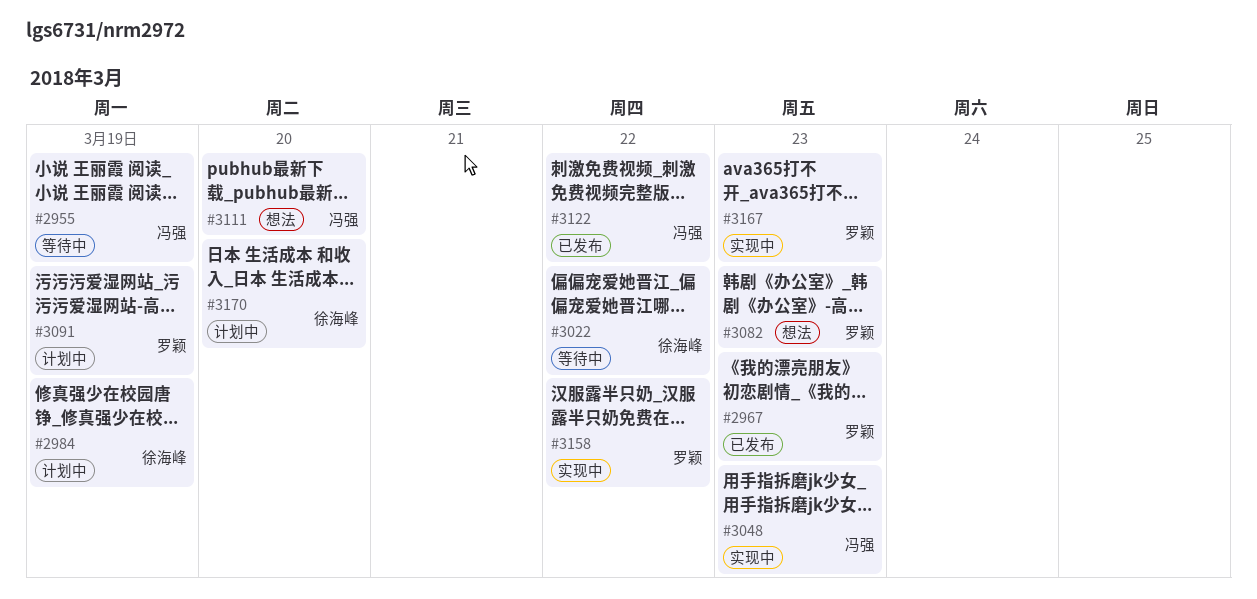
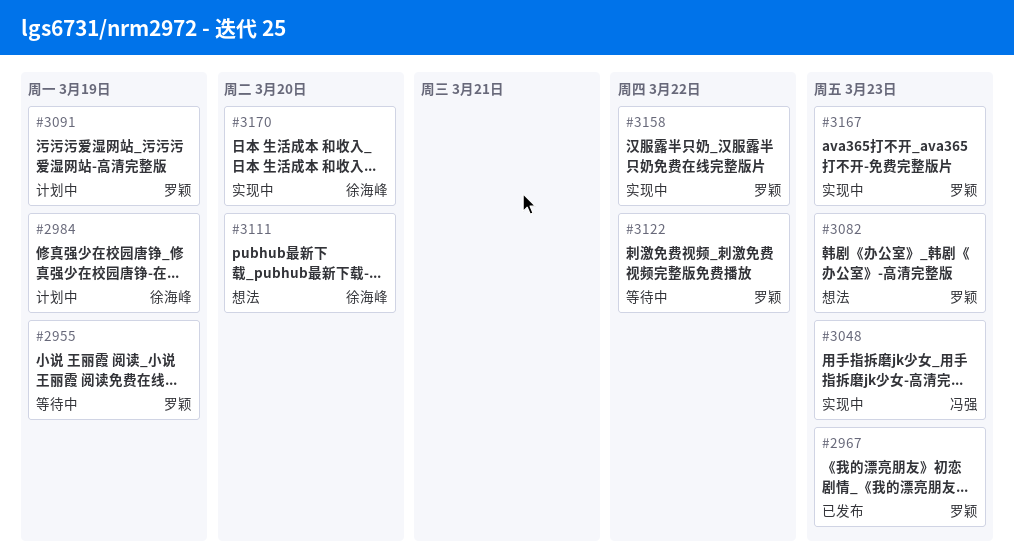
#2955, owner: 冯强 -> 罗颖
#3022: present -> none
#3111, owner: 冯强 -> 徐海峰
#3122, status: 已发布 -> 等待中
#3122, owner: 冯强 -> 罗颖
#3170, status: 计划中 -> 实现中

